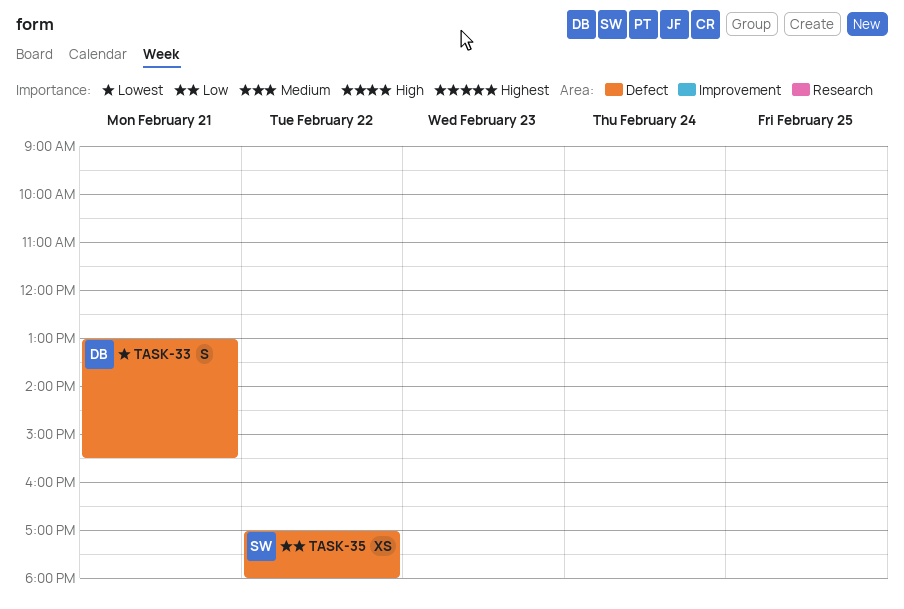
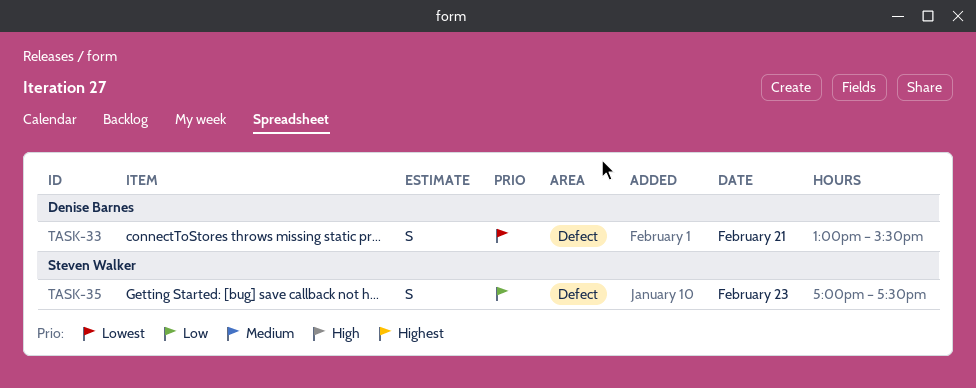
TASK-35, estimate: XS -> S
TASK-35, day: Feb 22 -> Feb 23
TASK-35, ends: 18:00 -> 17:30

